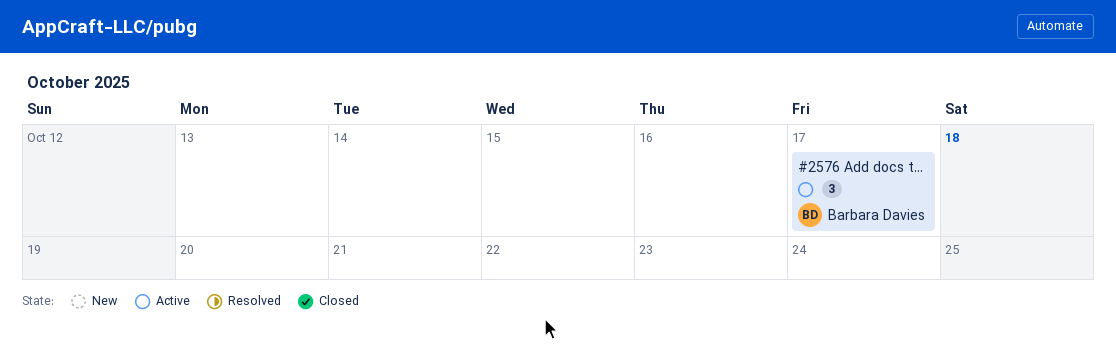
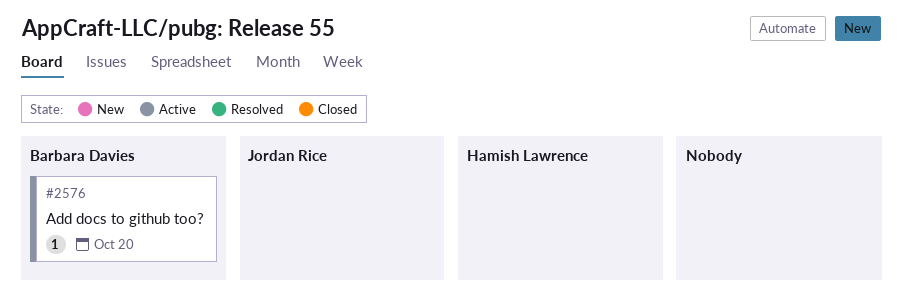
#2576, estimate: 3 -> 1
#2576, due: Oct 17 -> Oct 20

